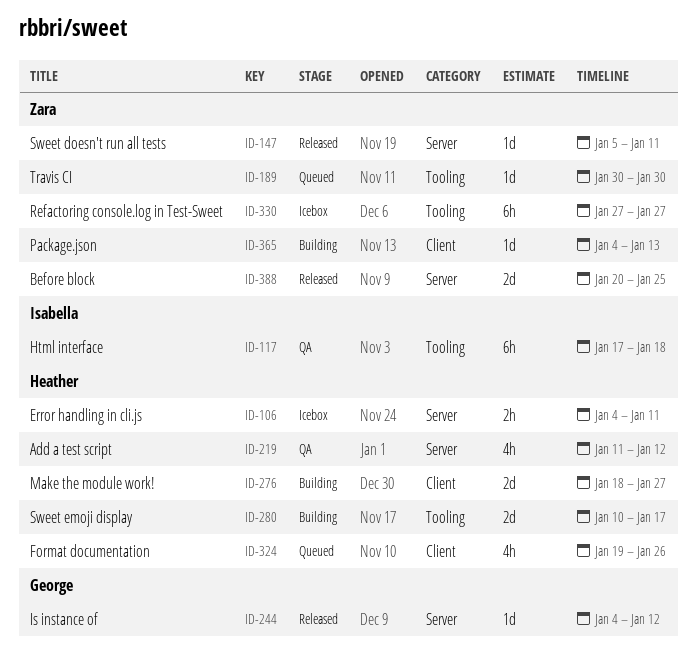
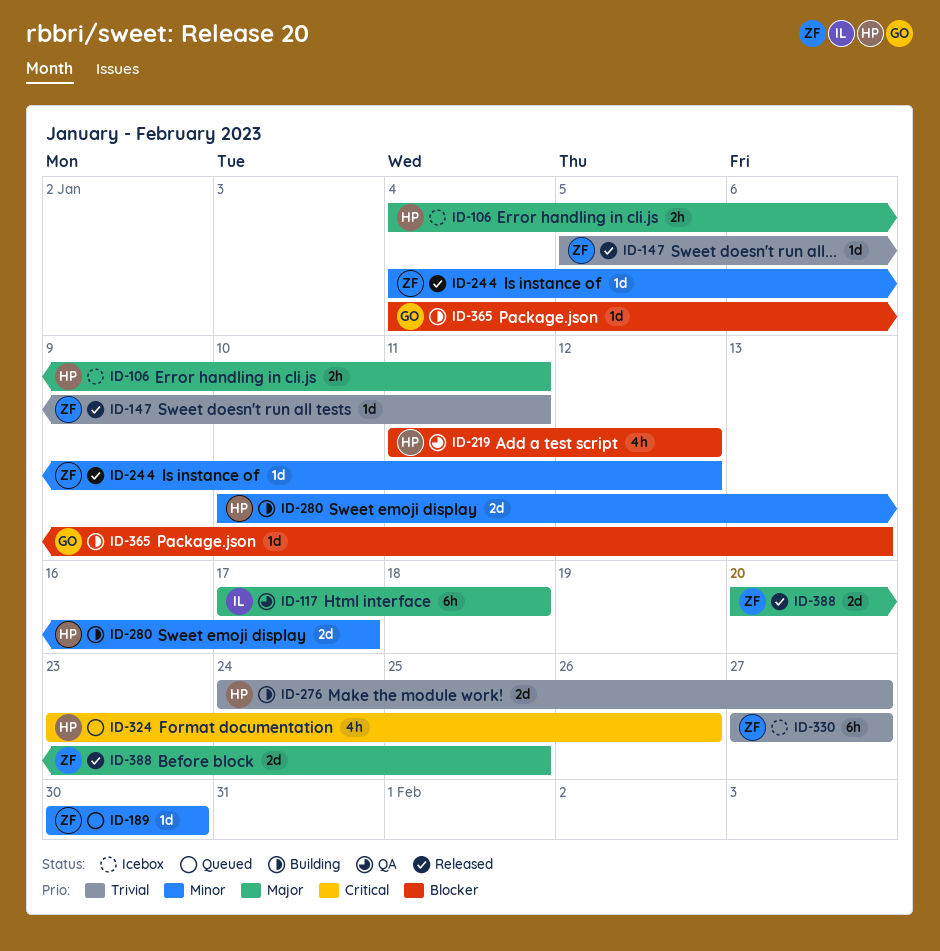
ID-244, owner: George -> Zara
ID-276, start: Jan 18 -> Jan 24
ID-324, start: Jan 19 -> Jan 23
ID-365, owner: Zara -> George

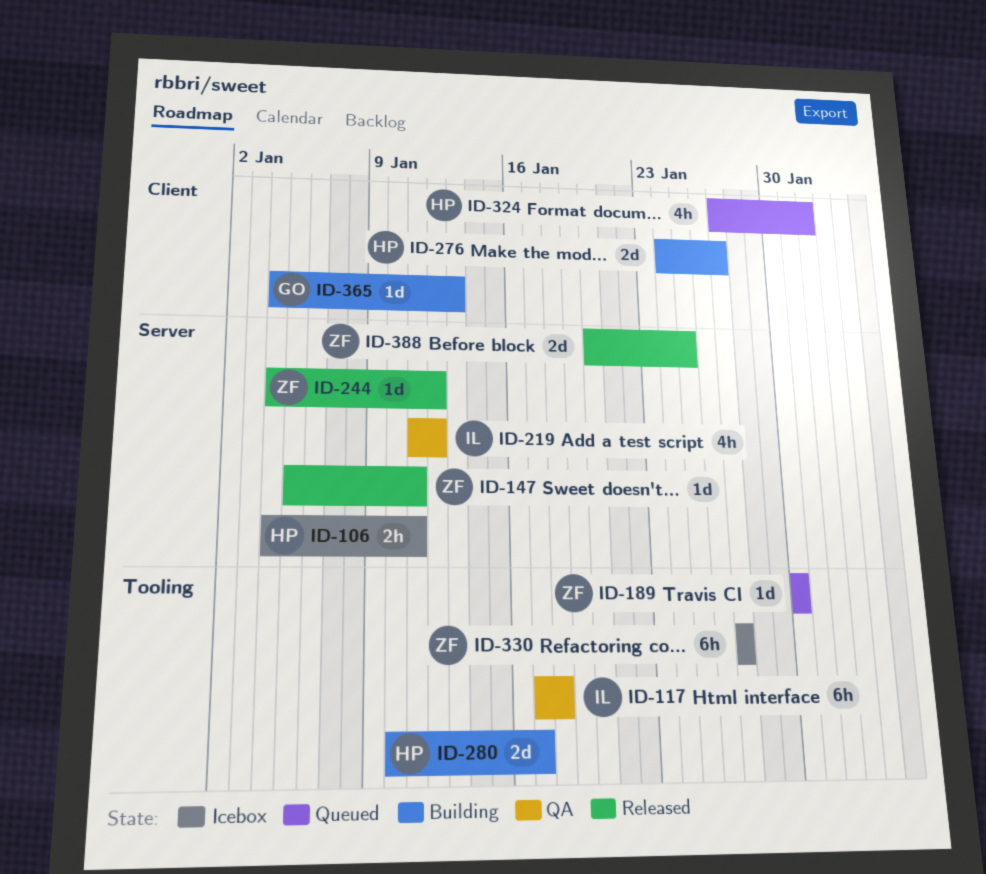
ID-219, owner: HP -> IL
ID-324, start: Jan 23 -> Jan 27
ID-324, due: Jan 26 -> Feb 1

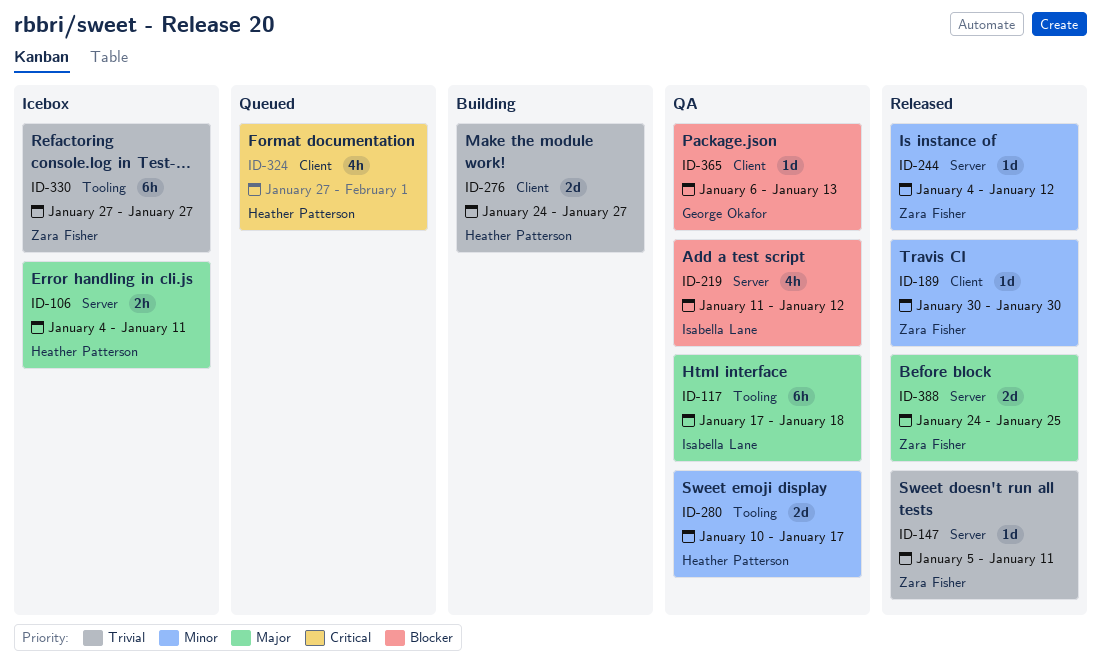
ID-189, status: Queued -> Released
ID-189, label: Tooling -> Client
ID-280, status: Building -> QA
ID-365, status: Building -> QA
ID-365, start: Jan 4 -> Jan 6
ID-388, start: Jan 20 -> Jan 24

